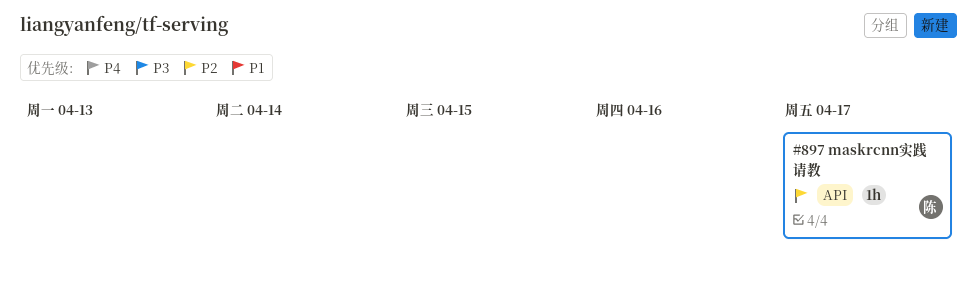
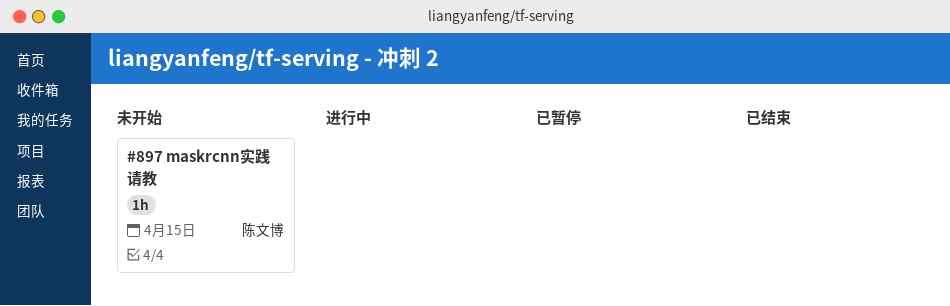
#897, due: Apr 17 -> Apr 15

